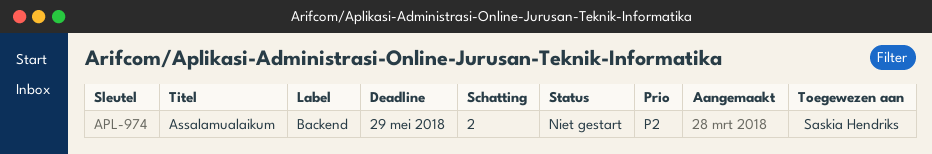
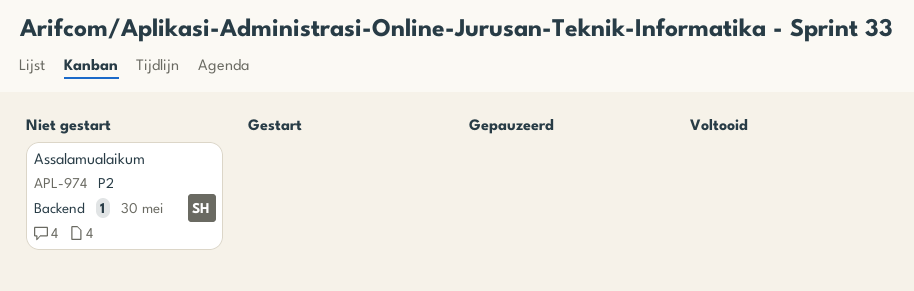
APL-974, estimate: 2 -> 1
APL-974, due: May 29 -> May 30

